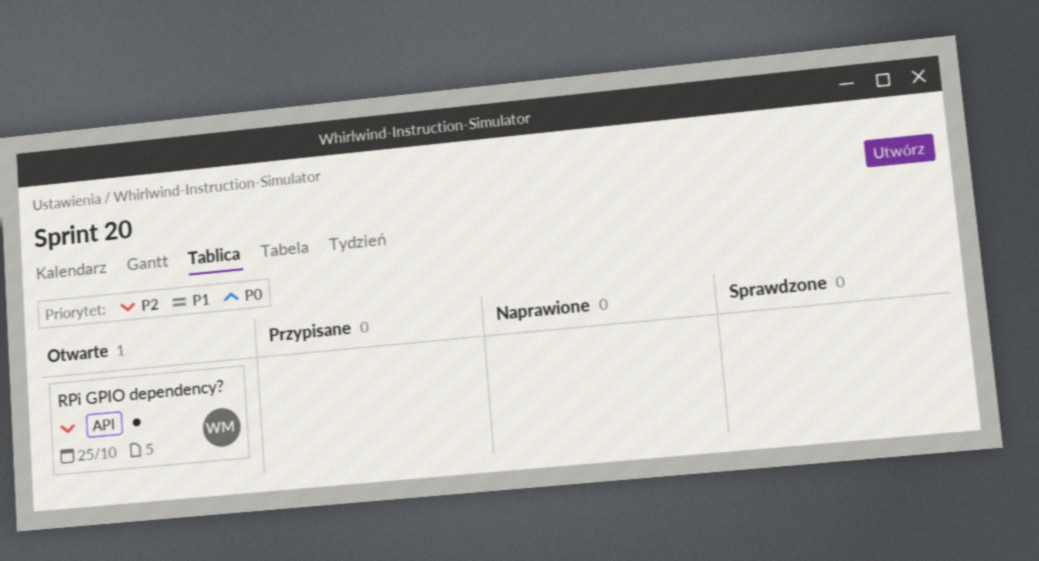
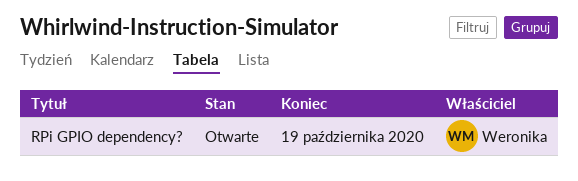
RPi GPIO dependency?, due: Oct 25 -> Oct 19

